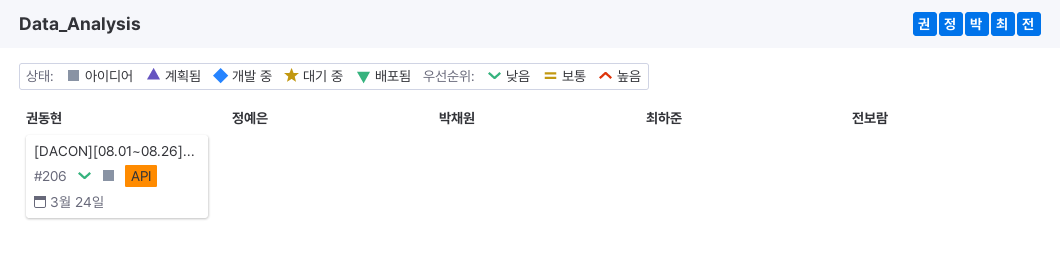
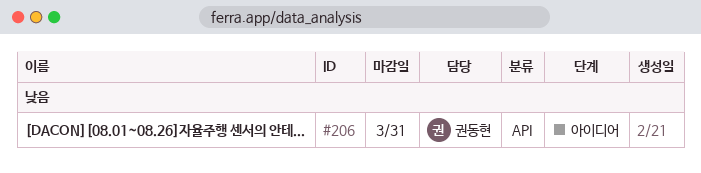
#206, due: Mar 24 -> Mar 31

